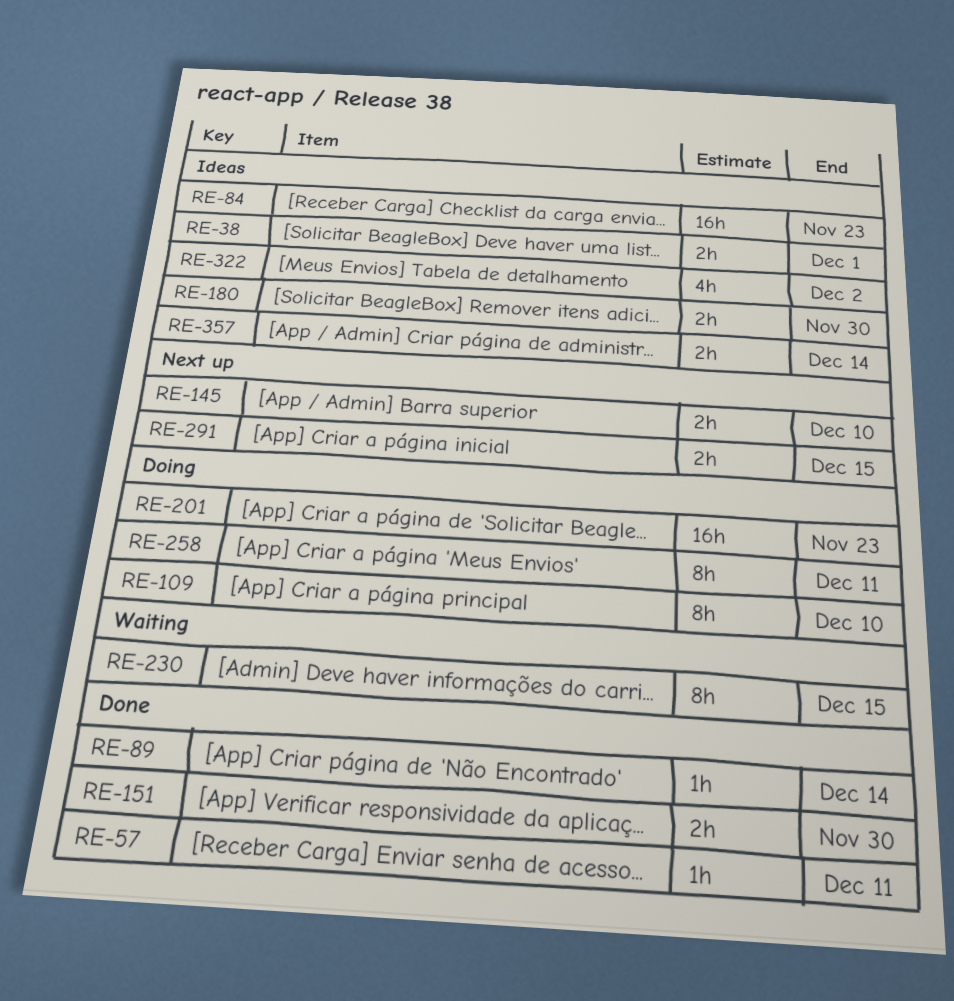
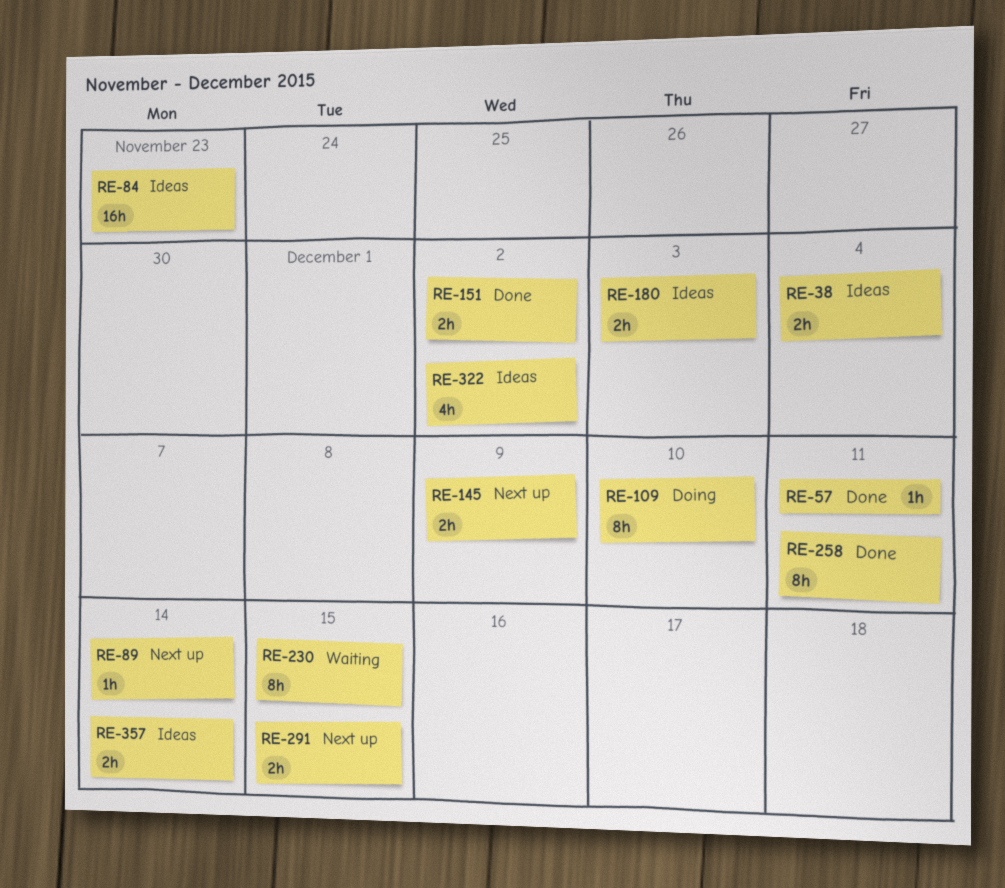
RE-38, due: Dec 1 -> Dec 4
RE-89, status: Done -> Next up
RE-145, due: Dec 10 -> Dec 9
RE-151, due: Nov 30 -> Dec 2
RE-180, due: Nov 30 -> Dec 3
RE-201: present -> none
RE-258, status: Doing -> Done

